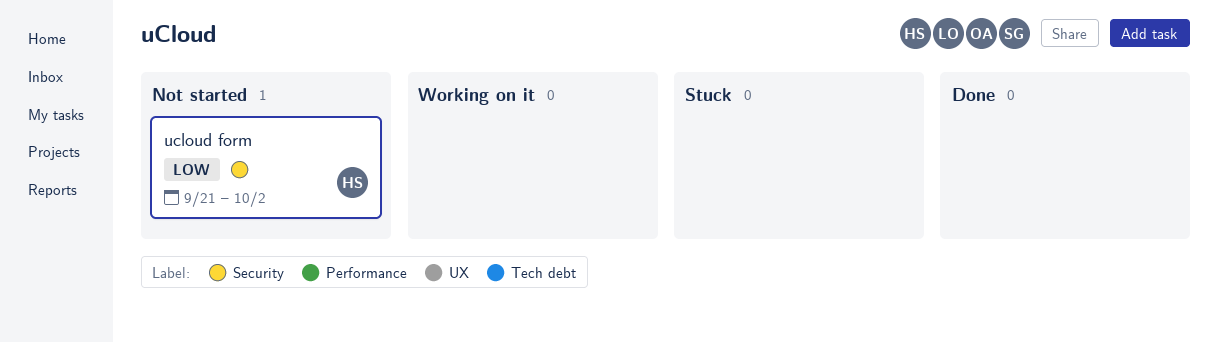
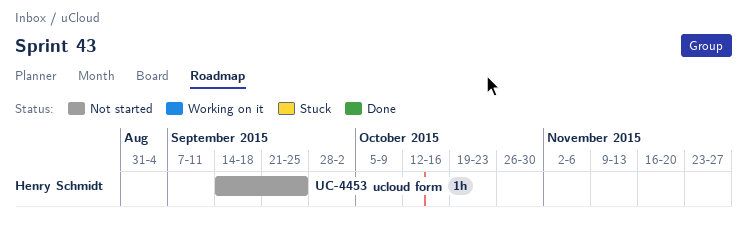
ucloud form, start: Sep 21 -> Sep 14
ucloud form, due: Oct 2 -> Sep 25

